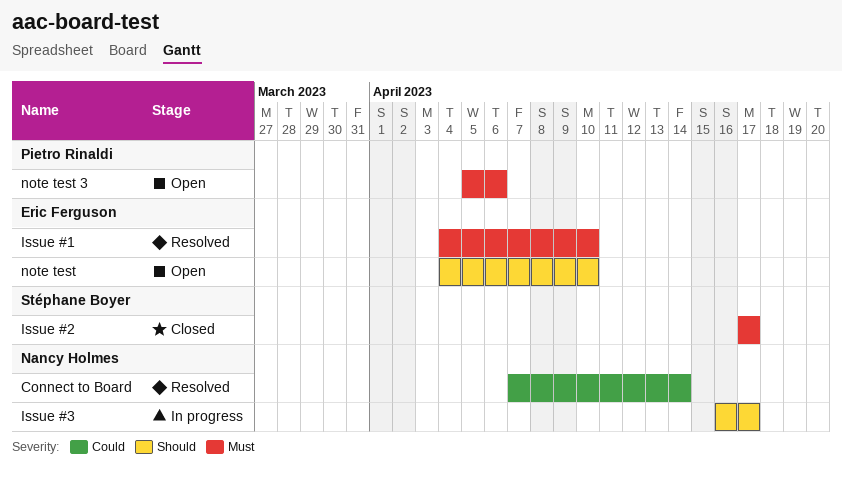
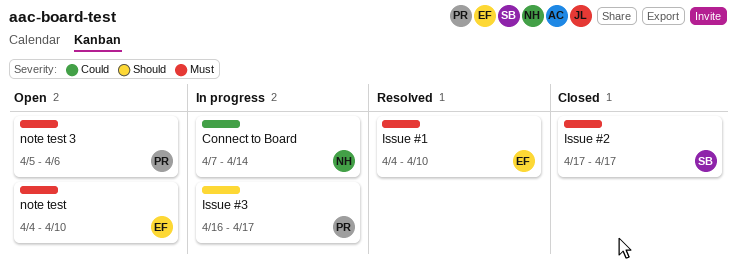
Connect to Board, status: Resolved -> In progress
Issue #3, owner: Nancy Holmes -> Pietro Rinaldi
note test, priority: Should -> Must

